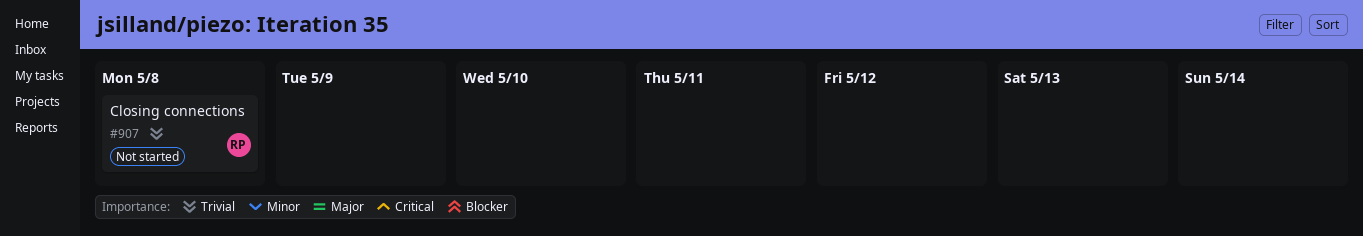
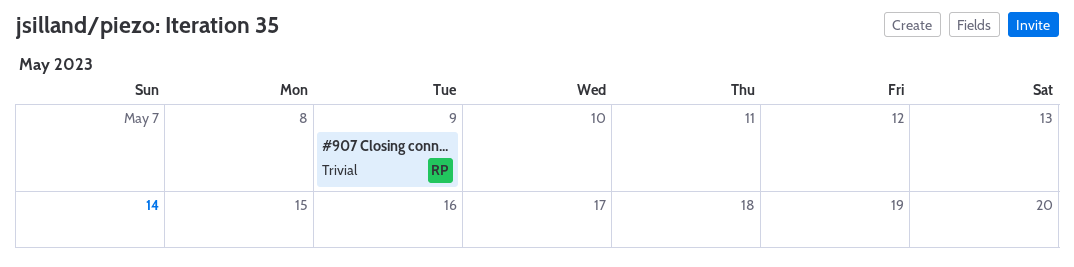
#907, due: May 8 -> May 9

